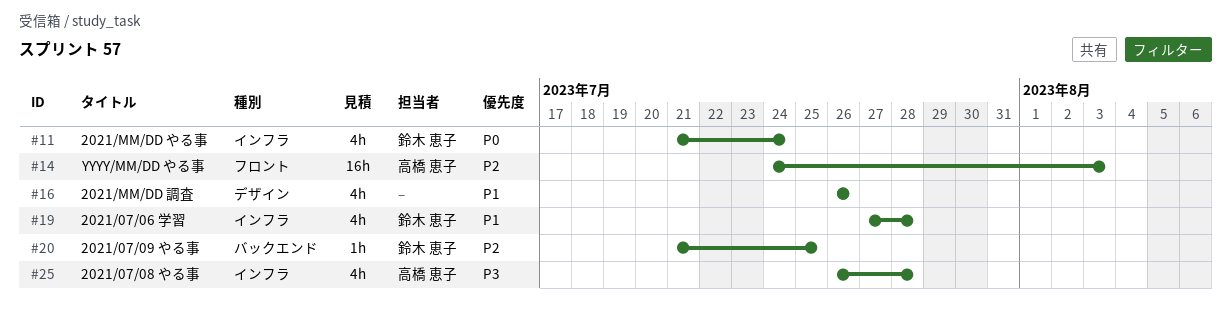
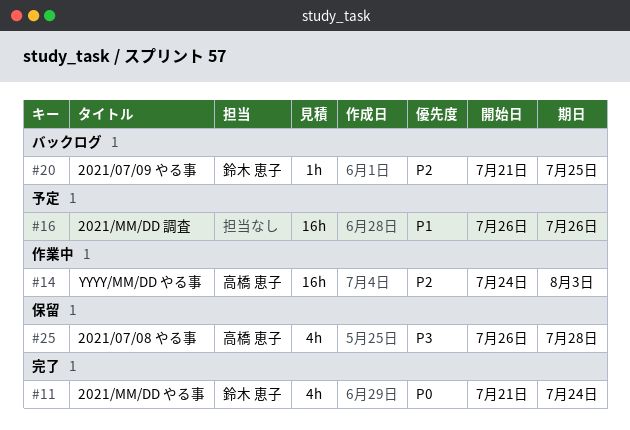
#16, estimate: 4h -> 16h
#19: present -> none

